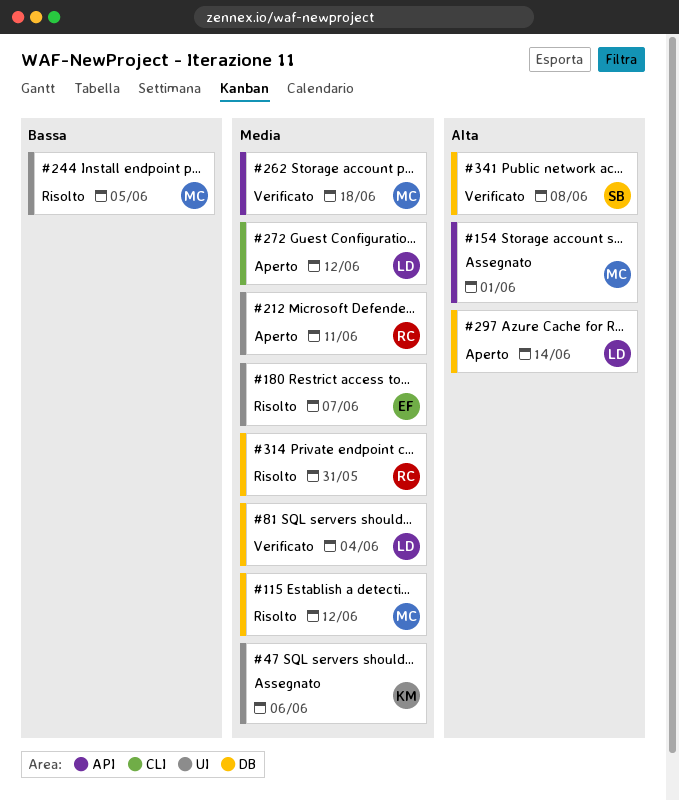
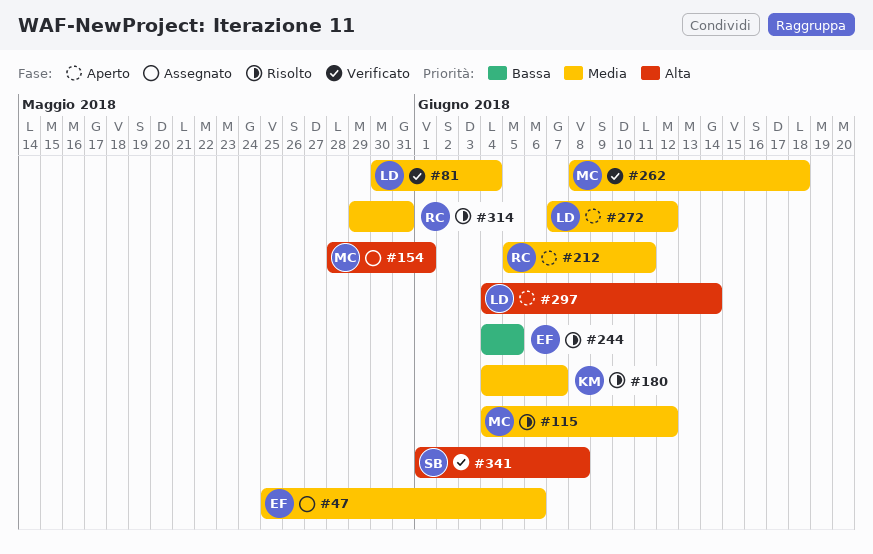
#47, owner: KM -> EF
#180, owner: EF -> KM
#244, owner: MC -> EF

